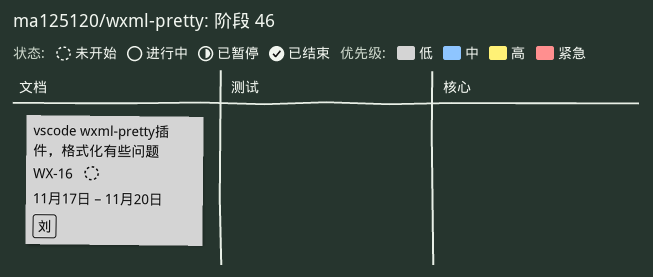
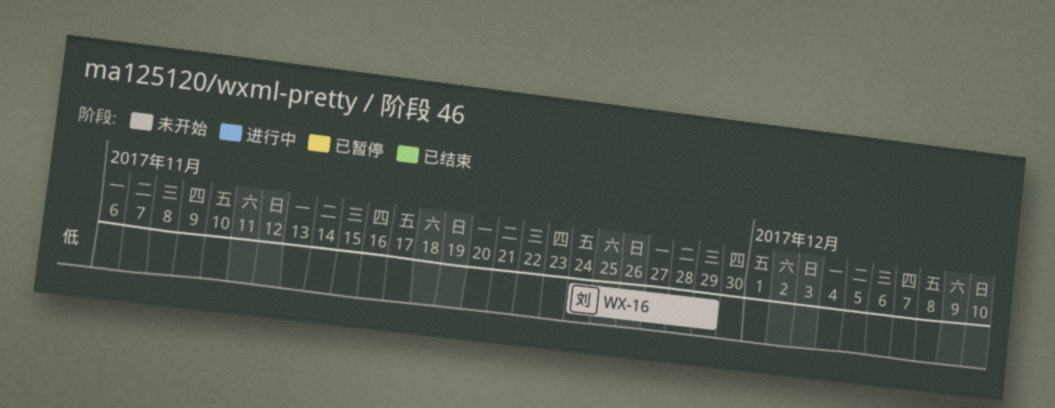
WX-16, start: Nov 17 -> Nov 24
WX-16, due: Nov 20 -> Nov 29

